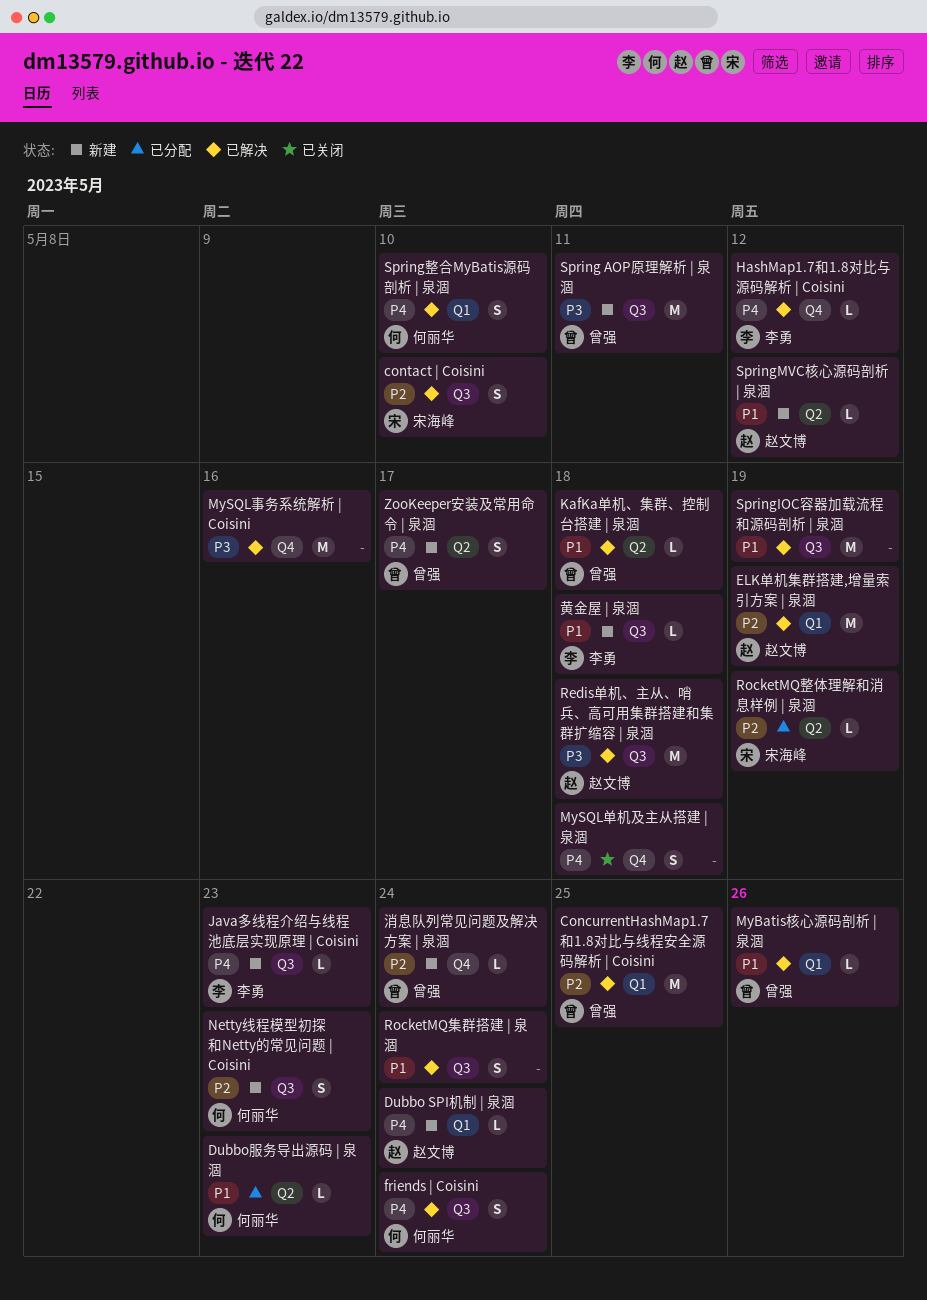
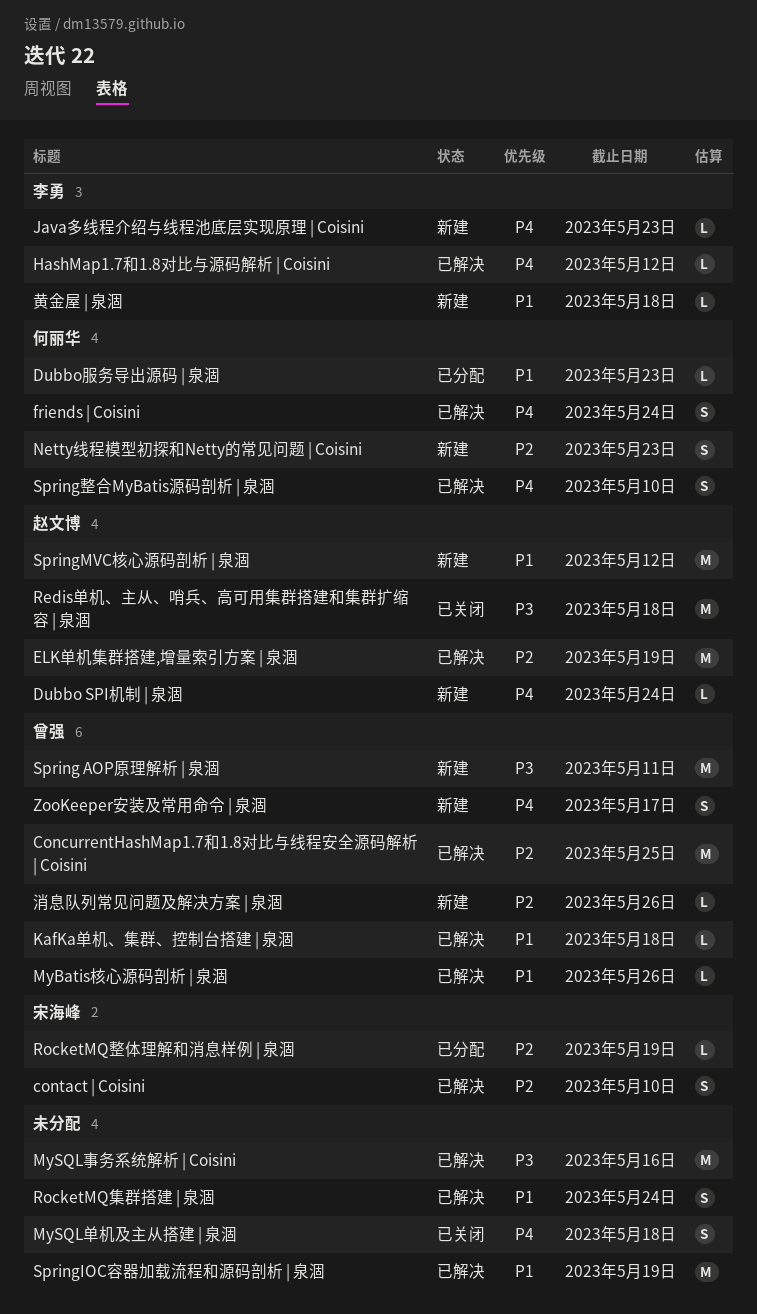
Redis单机、主从、哨兵、高可用集群搭建和集群扩缩容 | 泉涸, status: 已解决 -> 已关闭
SpringMVC核心源码剖析 | 泉涸, estimate: L -> M
消息队列常见问题及解决方案 | 泉涸, due: May 24 -> May 26

